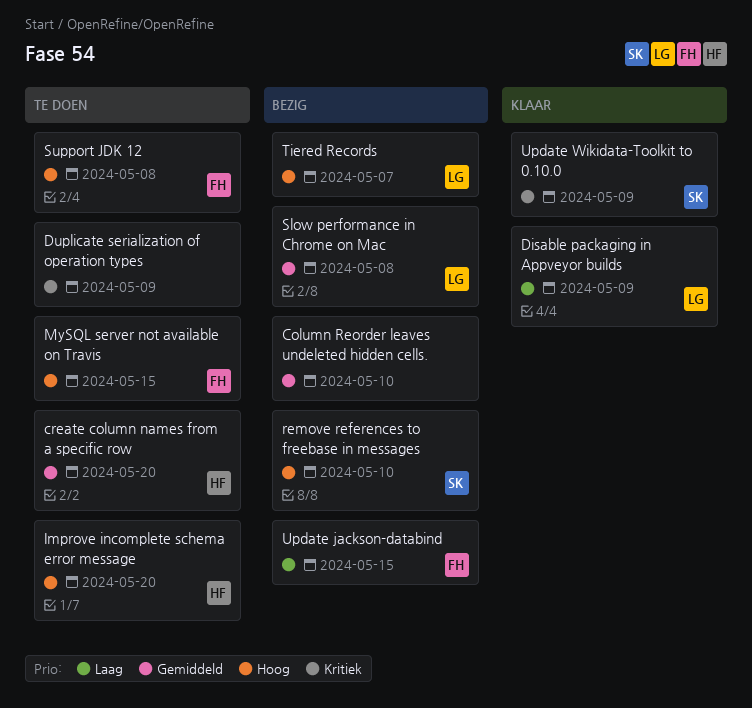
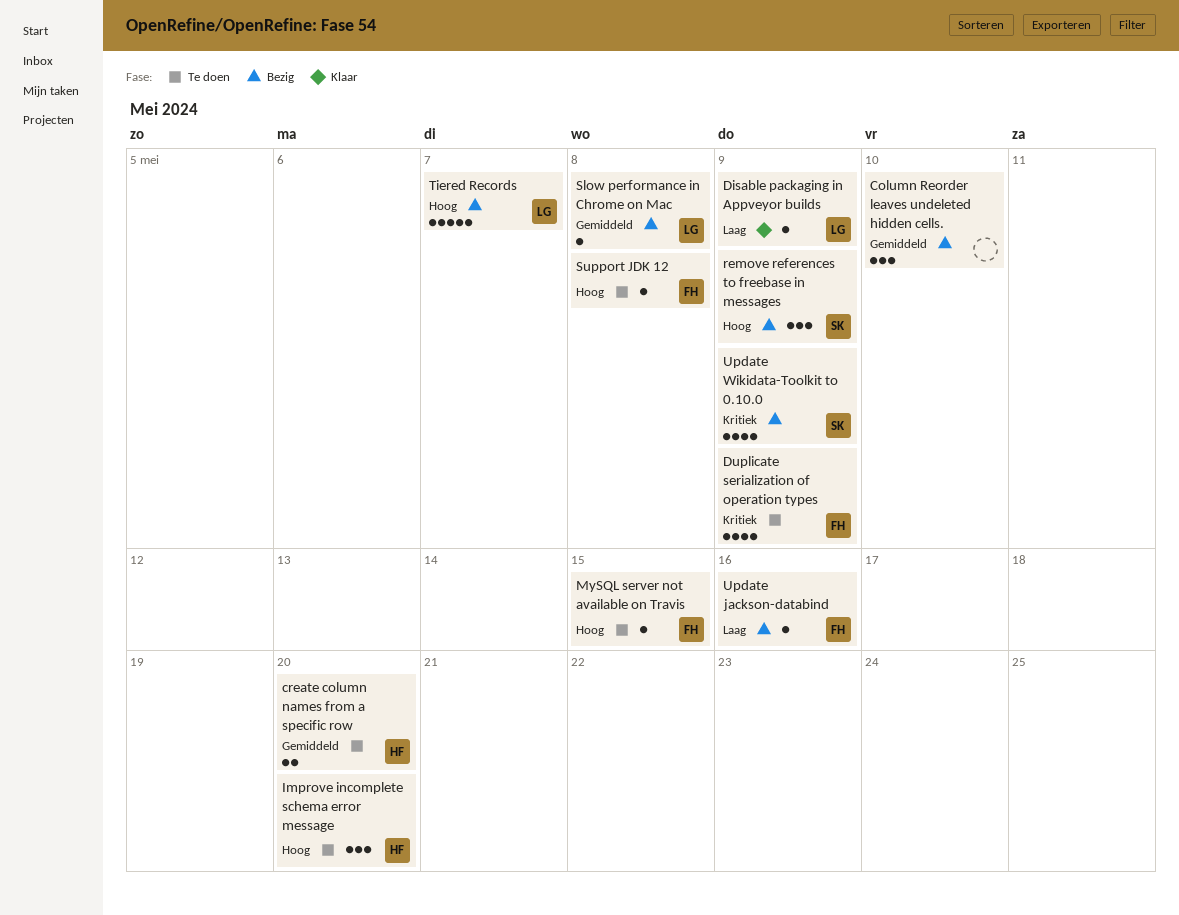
Duplicate serialization of operation types, owner: none -> FH
remove references to freebase in messages, due: May 10 -> May 9
Update jackson-databind, due: May 15 -> May 16
Update Wikidata-Toolkit to 0.10.0, status: Klaar -> Bezig

